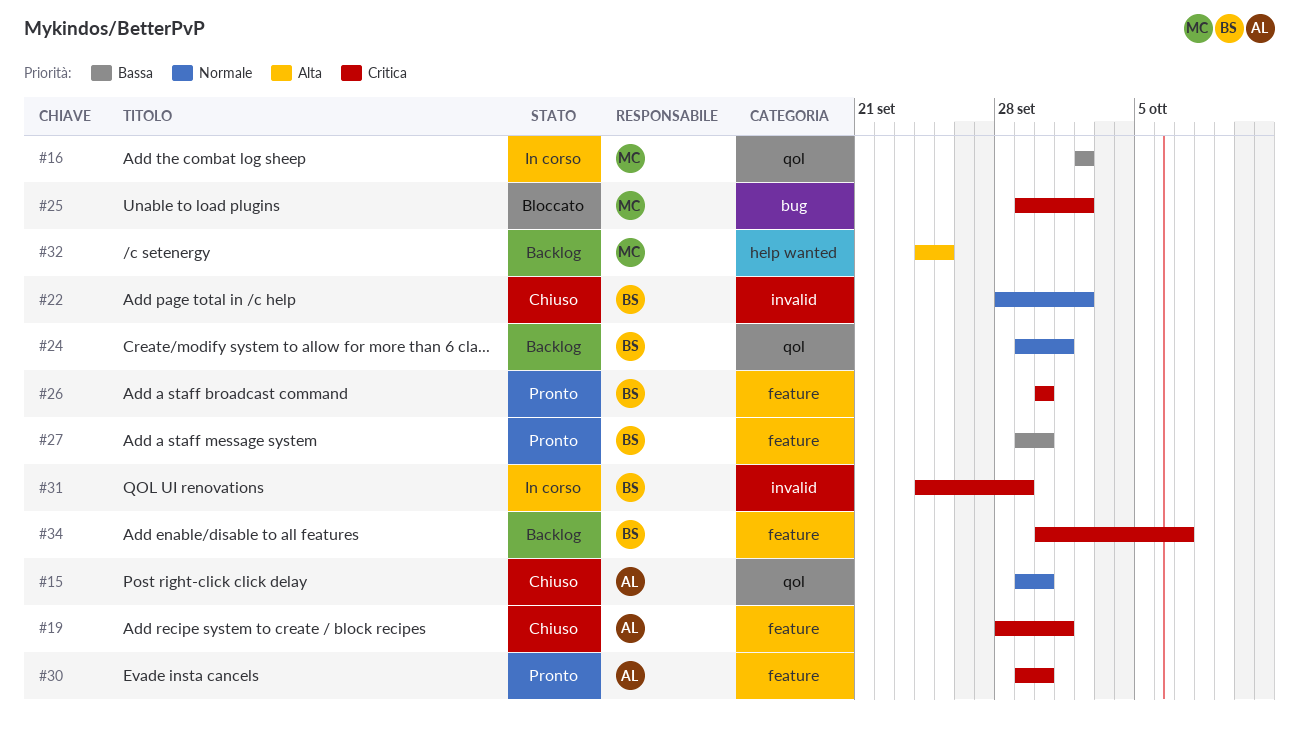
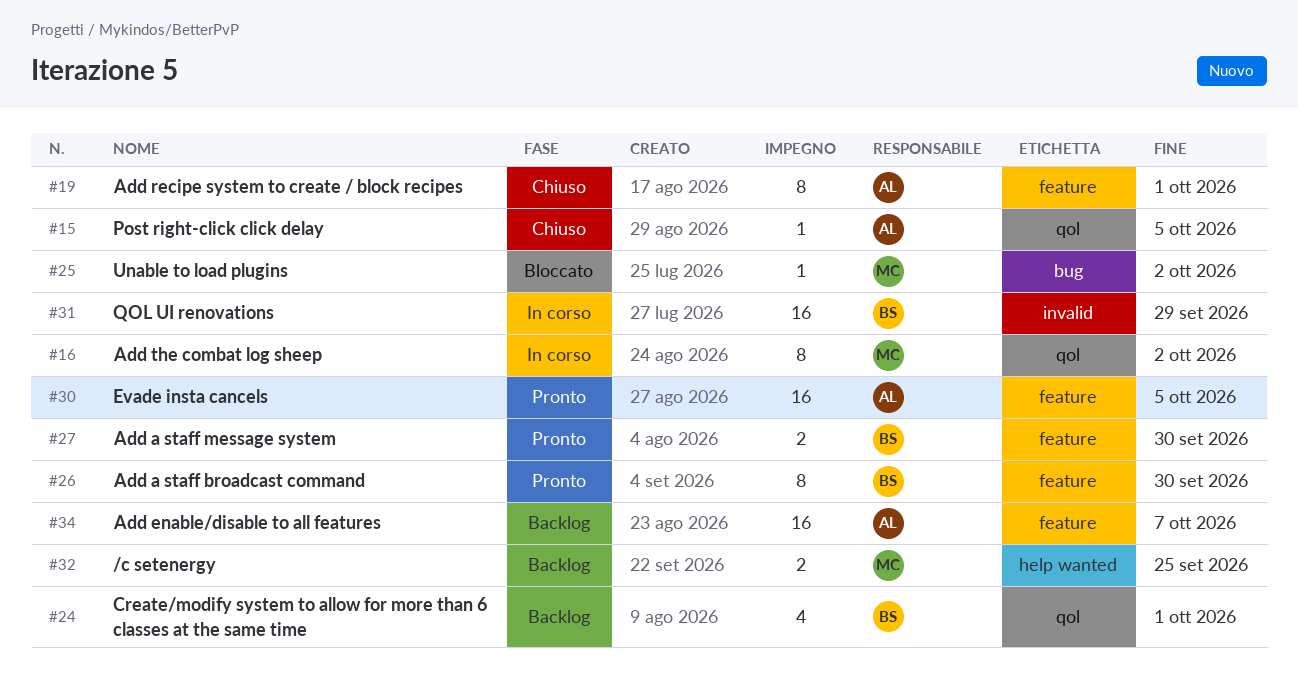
#15, due: Sep 30 -> Oct 5
#22: present -> none
#30, due: Sep 30 -> Oct 5
#34, owner: BS -> AL

